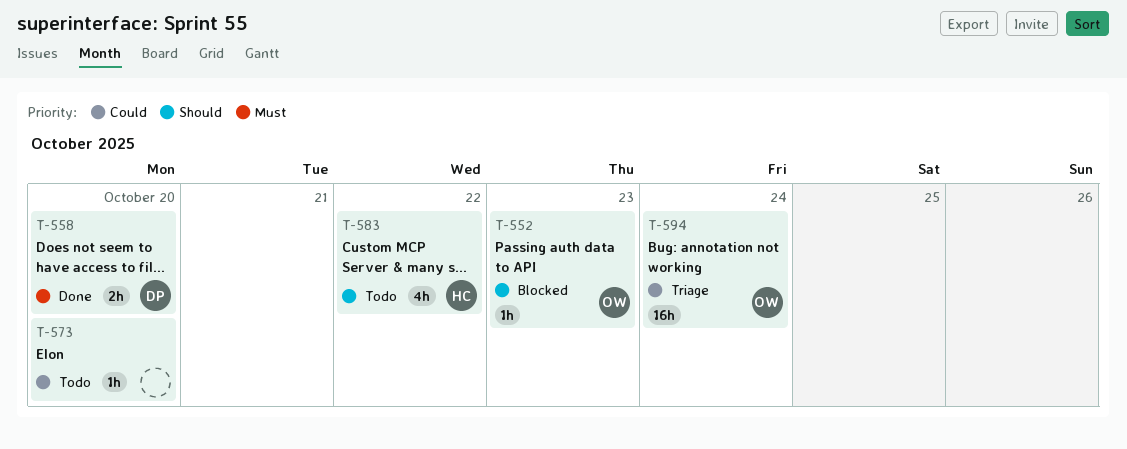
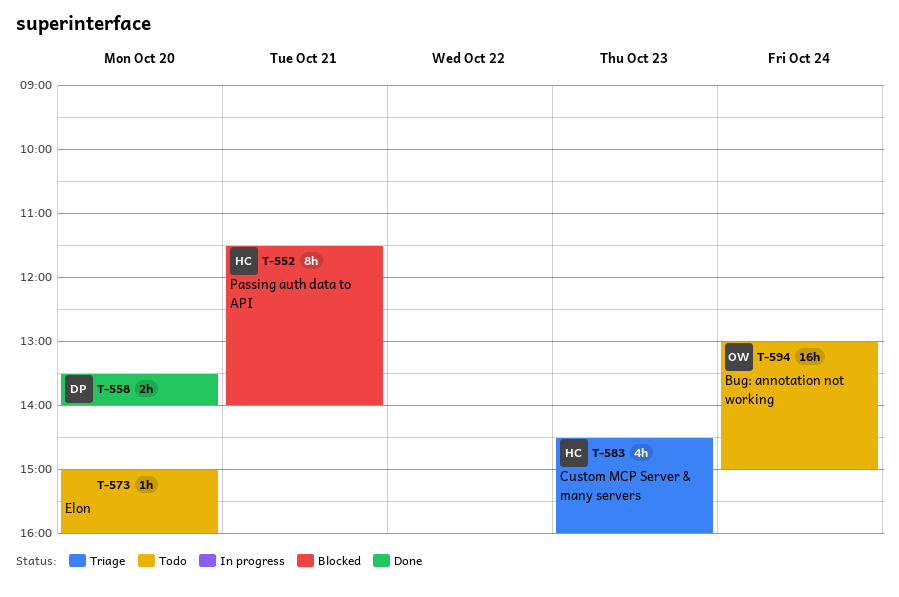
T-552, owner: OW -> HC
T-552, estimate: 1h -> 8h
T-552, day: Oct 23 -> Oct 21
T-583, status: Todo -> Triage
T-583, day: Oct 22 -> Oct 23
T-594, status: Triage -> Todo

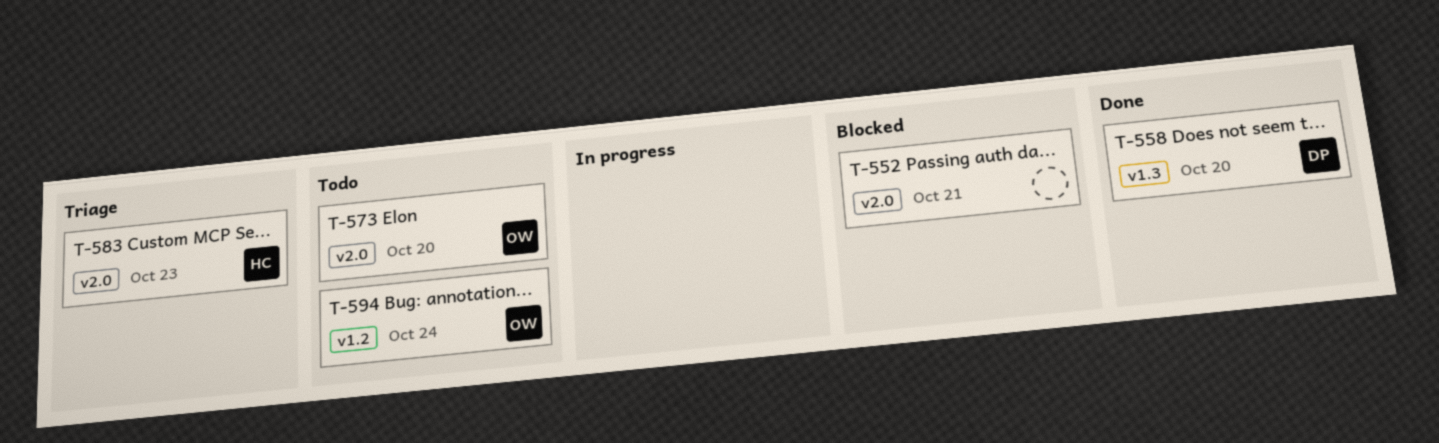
T-552, owner: HC -> none
T-573, owner: none -> OW

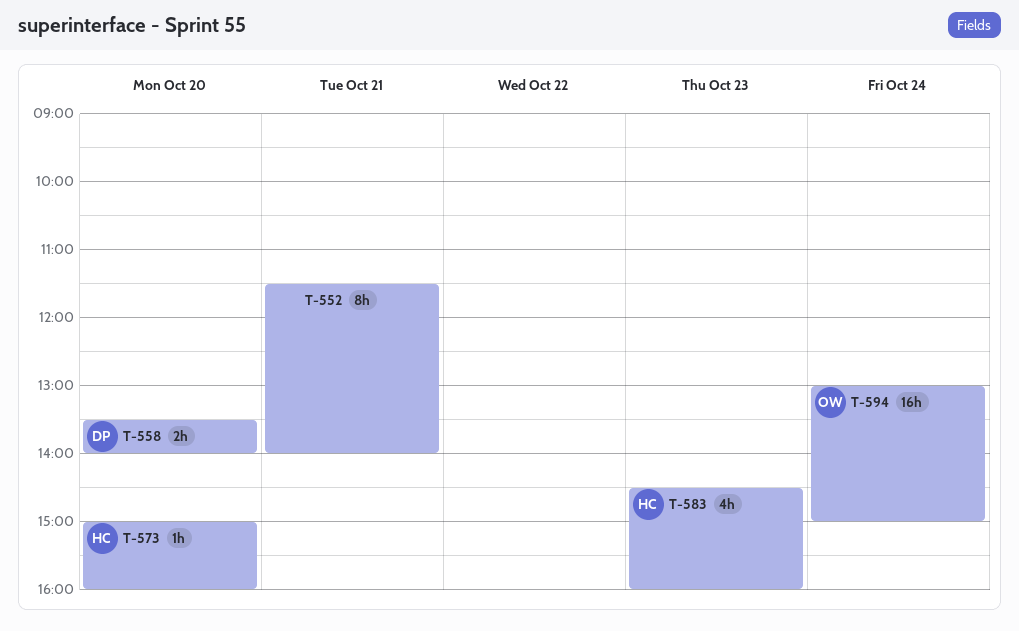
T-573, owner: OW -> HC

